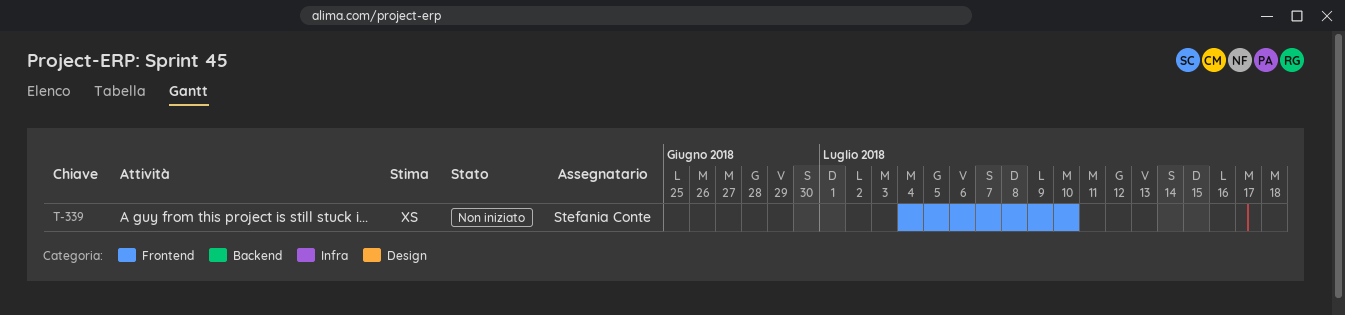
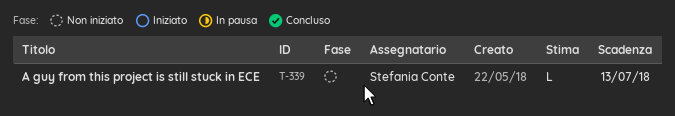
T-339, estimate: XS -> L
T-339, due: Jul 10 -> Jul 13

